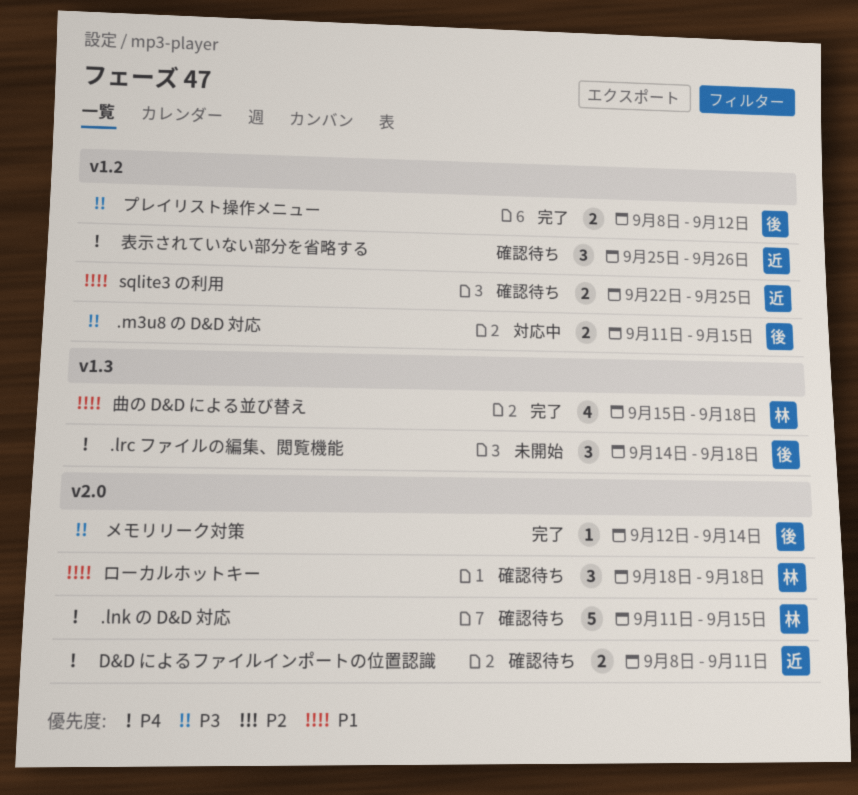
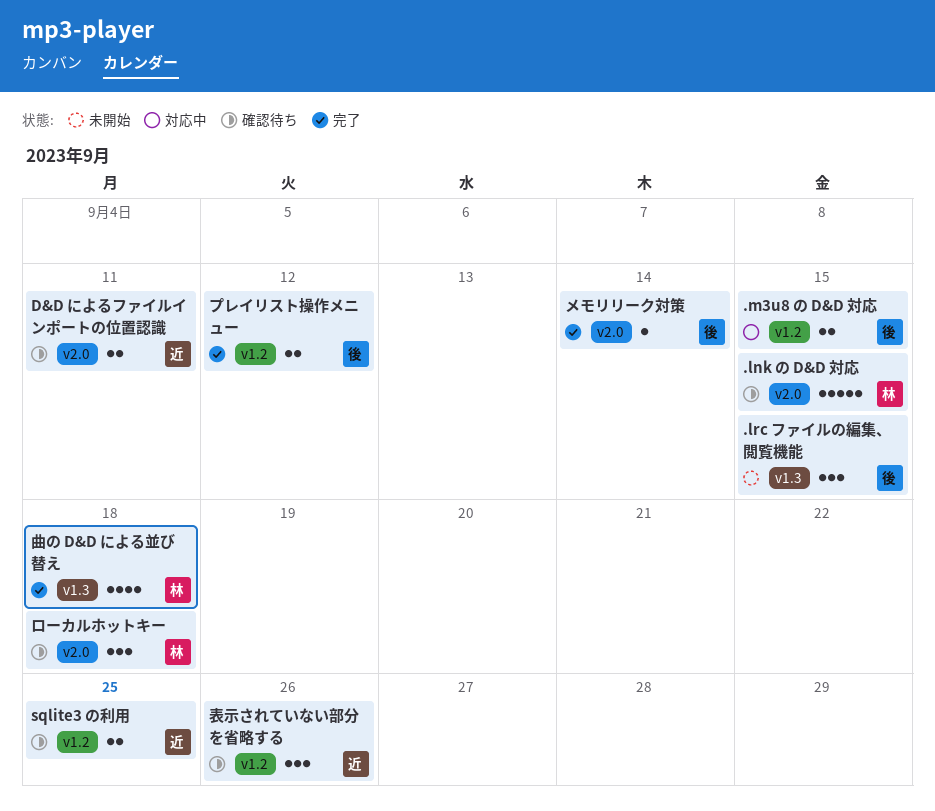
.lrc ファイルの編集、閲覧機能, due: Sep 18 -> Sep 15

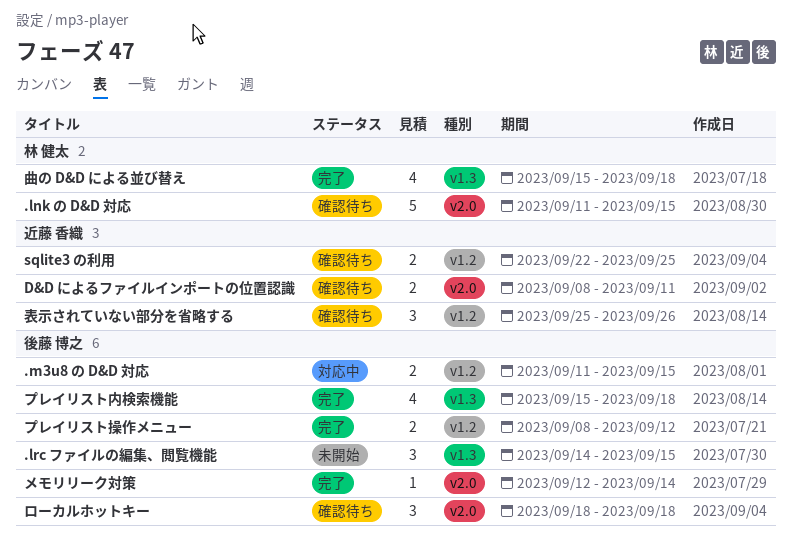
プレイリスト内検索機能: none -> present
ローカルホットキー, owner: 林 健太 -> 後藤 博之

